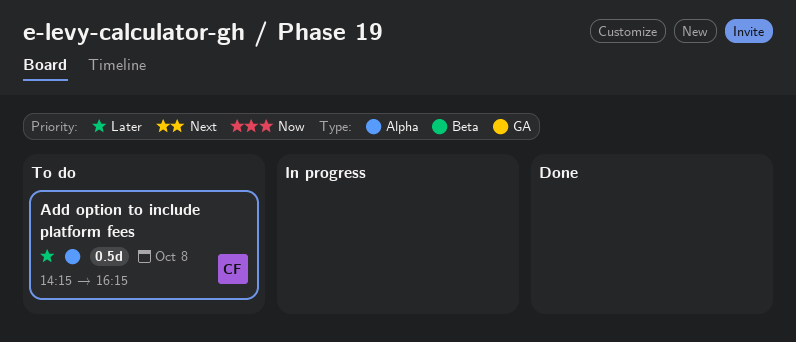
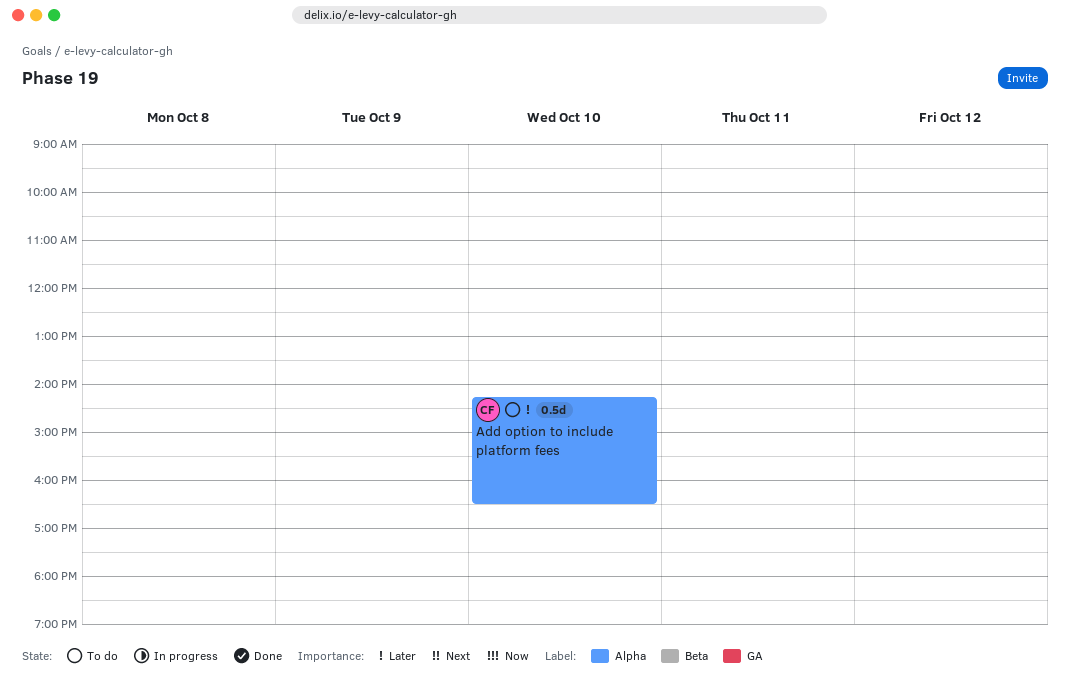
Add option to include platform fees, day: Oct 8 -> Oct 10
Add option to include platform fees, ends: 16:15 -> 16:30

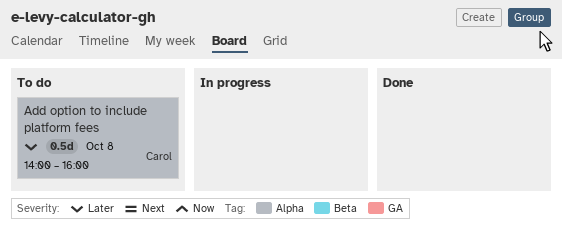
Add option to include platform fees, day: Oct 10 -> Oct 8
Add option to include platform fees, begins: 14:15 -> 14:00
Add option to include platform fees, ends: 16:30 -> 16:00

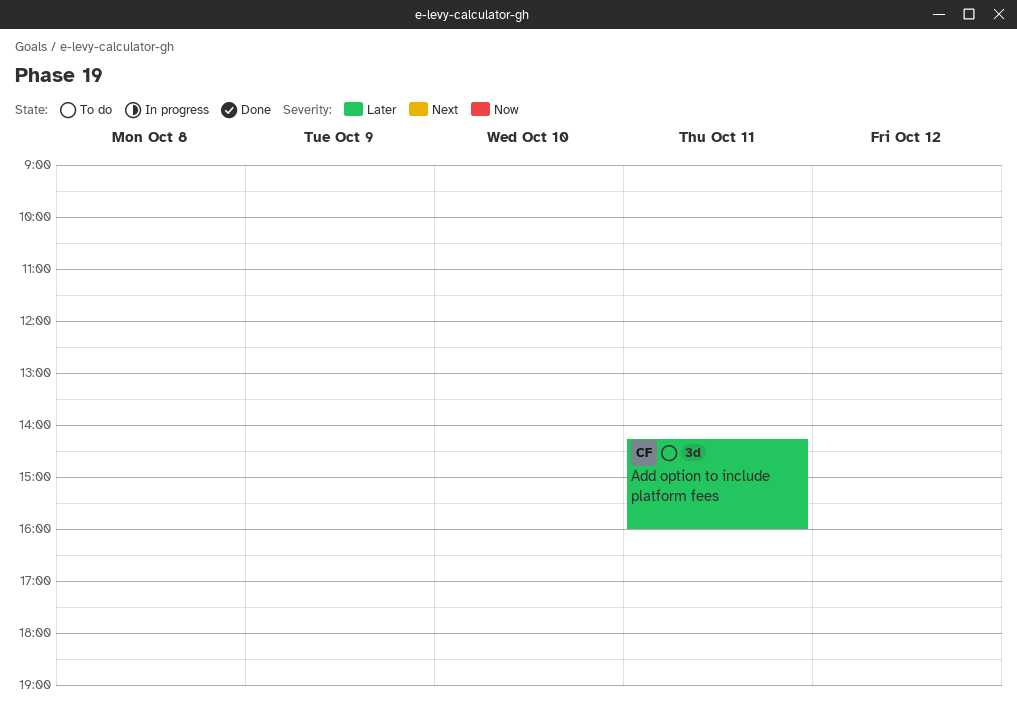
Add option to include platform fees, estimate: 0.5d -> 3d
Add option to include platform fees, day: Oct 8 -> Oct 11
Add option to include platform fees, begins: 14:00 -> 14:15

